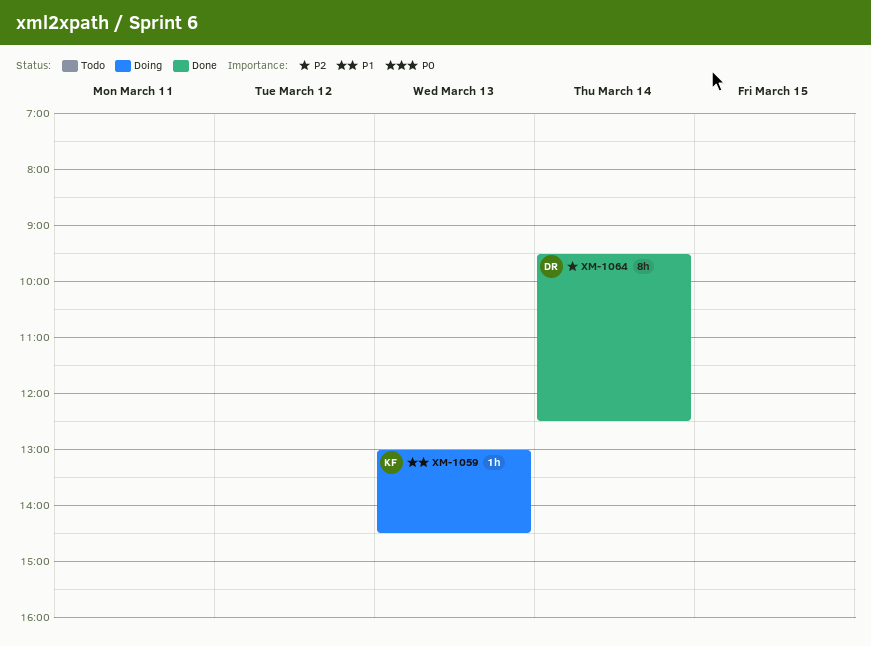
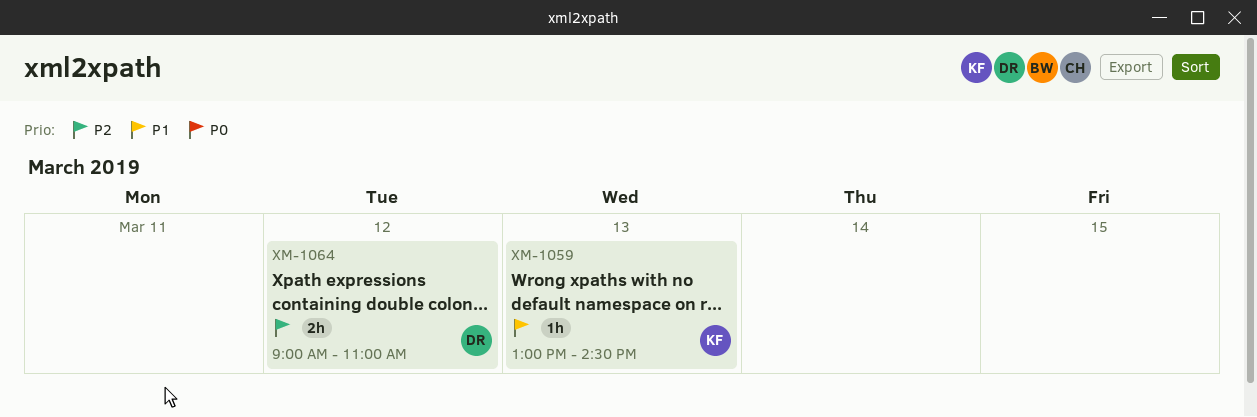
XM-1064, estimate: 8h -> 2h
XM-1064, day: Mar 14 -> Mar 12
XM-1064, begins: 09:30 -> 09:00
XM-1064, ends: 12:30 -> 11:00

